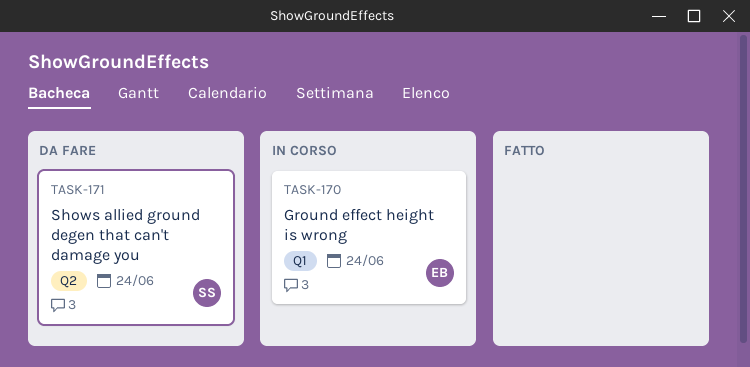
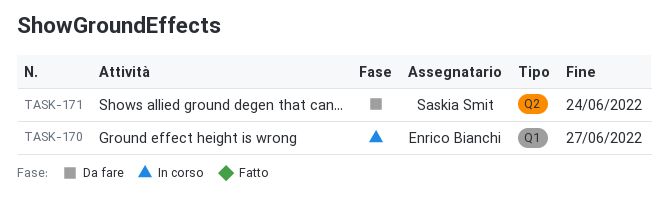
TASK-170, due: Jun 24 -> Jun 27

